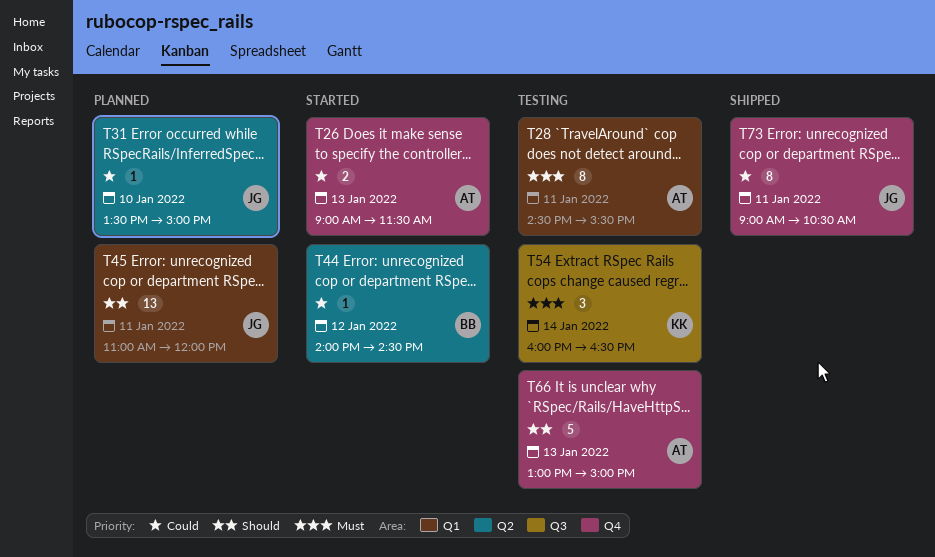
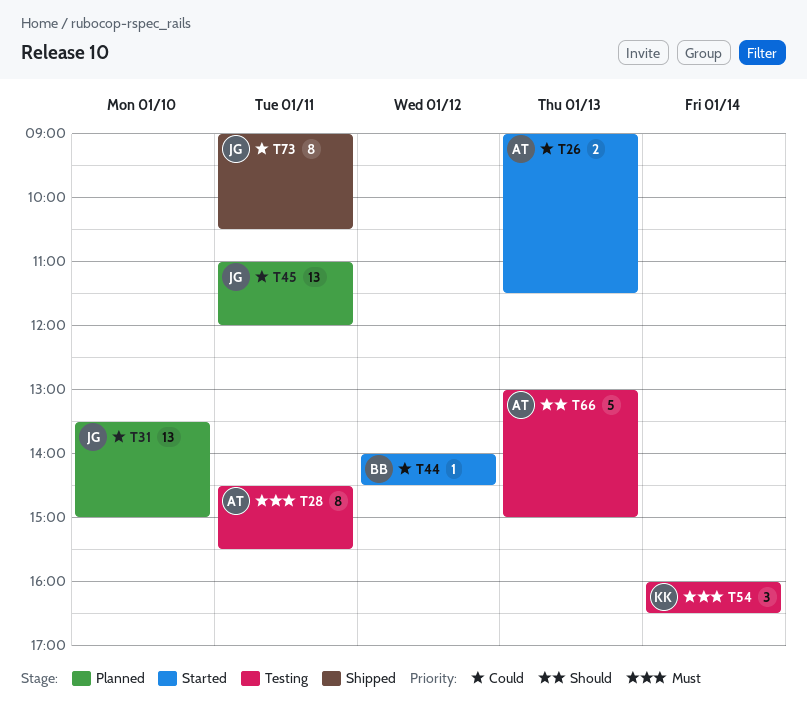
T31, estimate: 1 -> 13
T45, priority: Should -> Could

